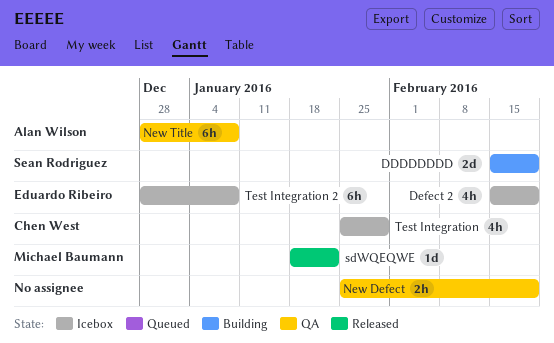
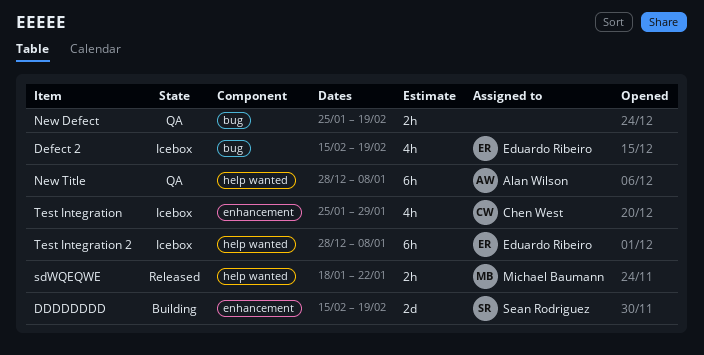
sdWQEQWE, estimate: 1d -> 2h

